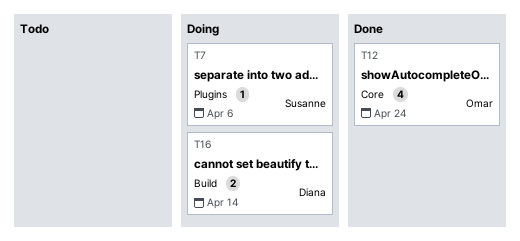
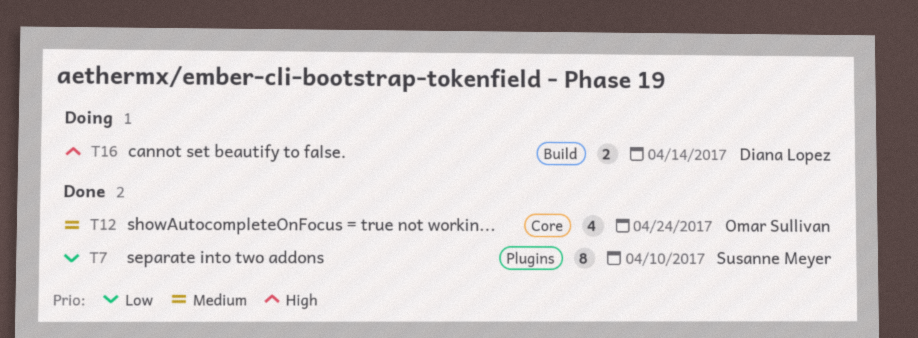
T7, status: Doing -> Done
T7, estimate: 1 -> 8
T7, due: Apr 6 -> Apr 10

